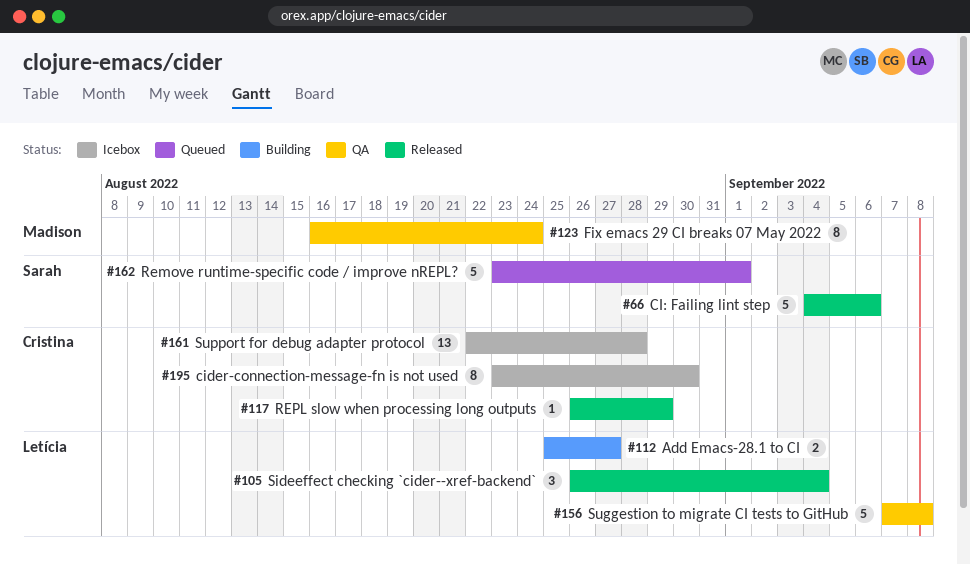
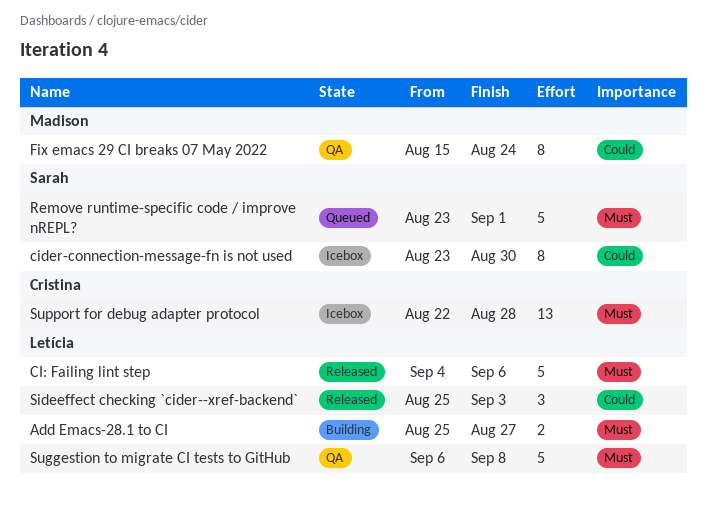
CI: Failing lint step, owner: Sarah -> Letícia
cider-connection-message-fn is not used, owner: Cristina -> Sarah
Fix emacs 29 CI breaks 07 May 2022, start: Aug 16 -> Aug 15
REPL slow when processing long outputs: present -> none
Sideeffect checking `cider--xref-backend`, start: Aug 26 -> Aug 25
Sideeffect checking `cider--xref-backend`, due: Sep 4 -> Sep 3
Suggestion to migrate CI tests to GitHub, start: Sep 7 -> Sep 6

